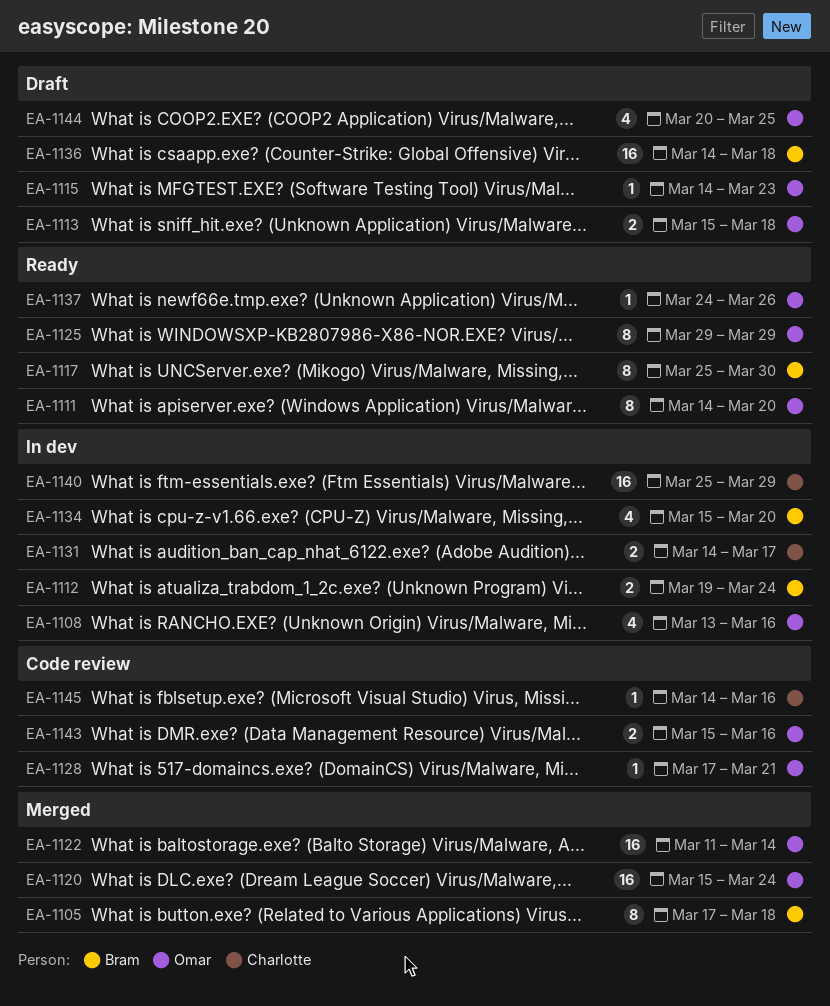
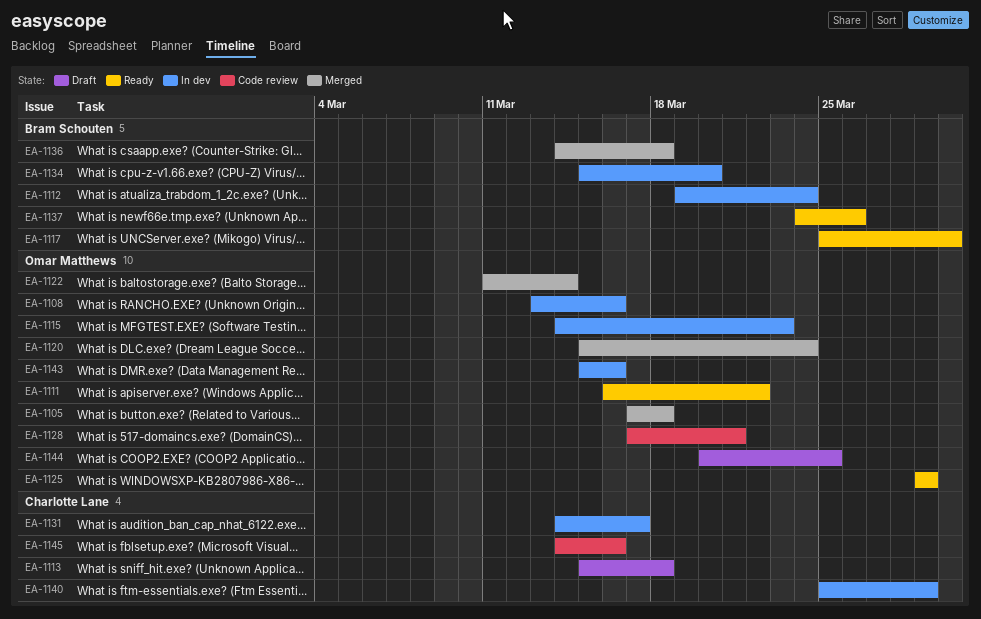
EA-1105, owner: Bram Schouten -> Omar Matthews
EA-1111, start: Mar 14 -> Mar 16
EA-1111, due: Mar 20 -> Mar 22
EA-1113, owner: Omar Matthews -> Charlotte Lane
EA-1115, status: Draft -> In dev
EA-1136, status: Draft -> Merged
EA-1137, owner: Omar Matthews -> Bram Schouten
EA-1143, status: Code review -> In dev

